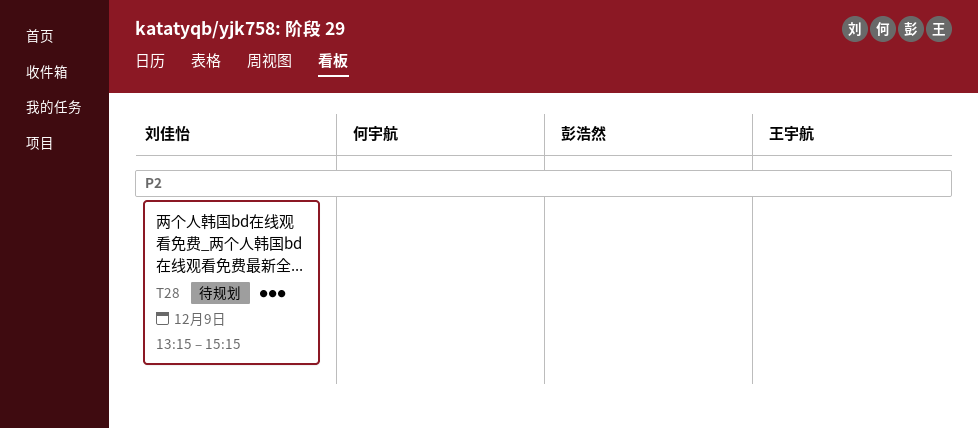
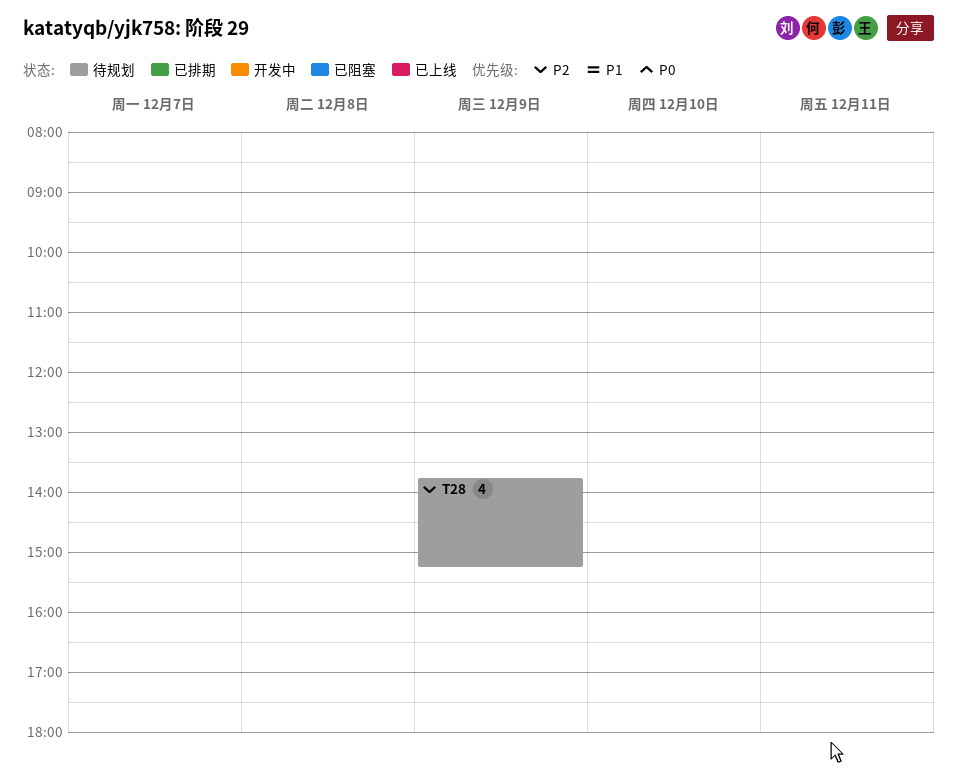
T28, estimate: 3 -> 4
T28, begins: 13:15 -> 13:45

